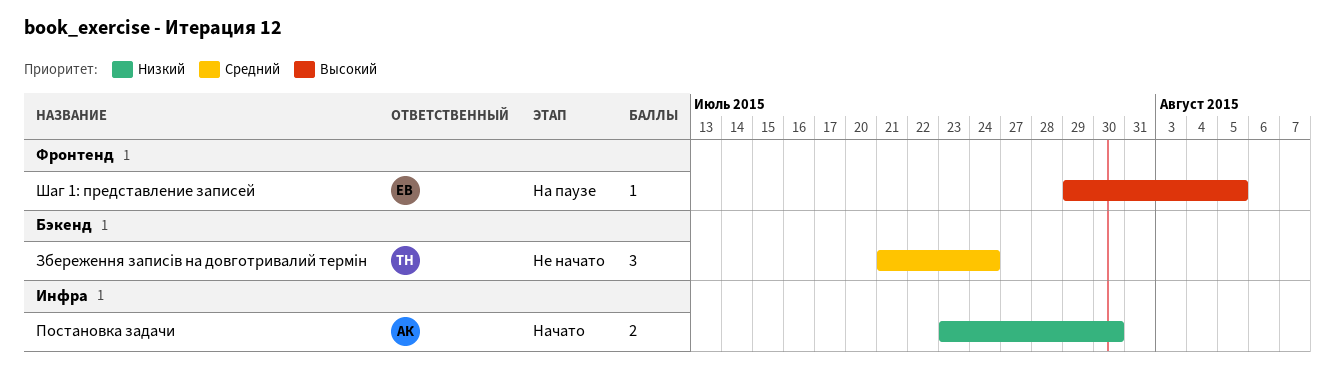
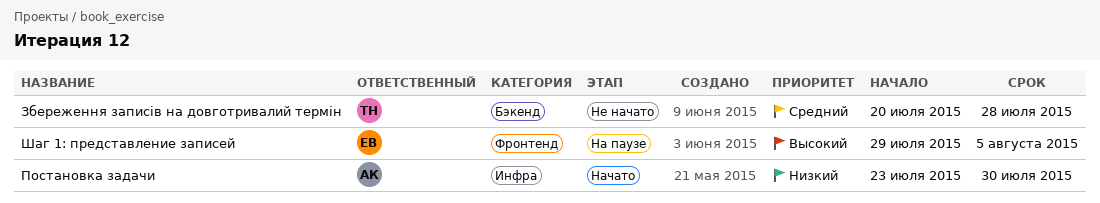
Збереження записів на довготривалий термін, start: Jul 21 -> Jul 20
Збереження записів на довготривалий термін, due: Jul 24 -> Jul 28

